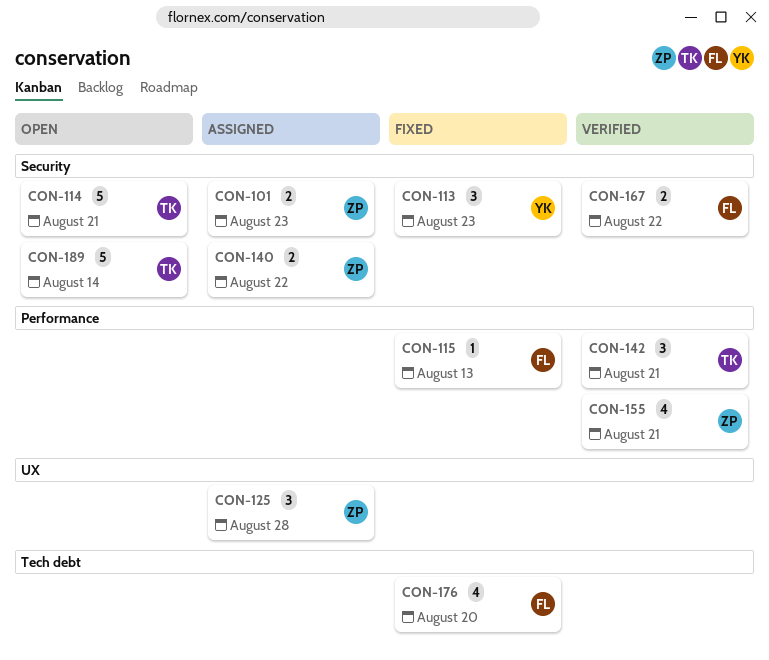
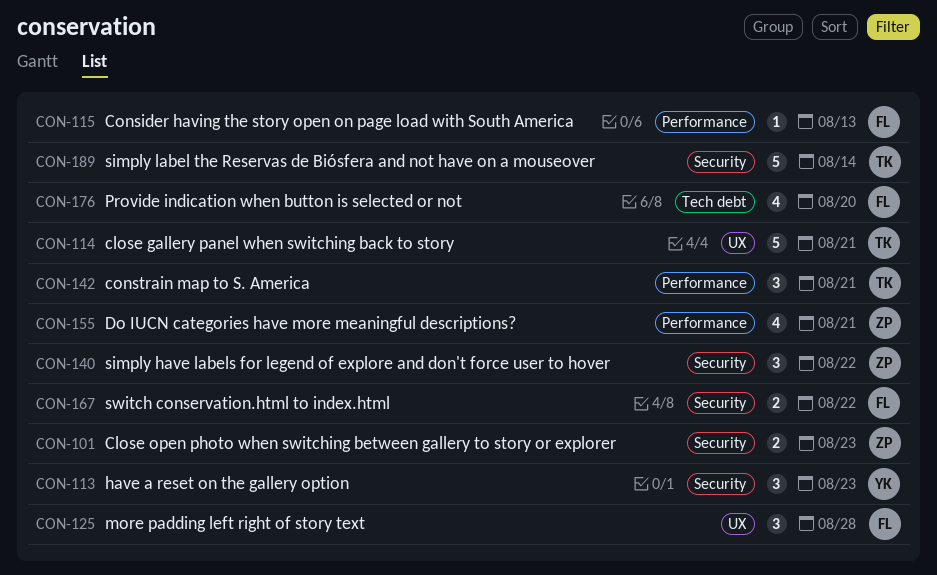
CON-114, label: Security -> UX
CON-125, owner: ZP -> FL
CON-140, estimate: 2 -> 3

